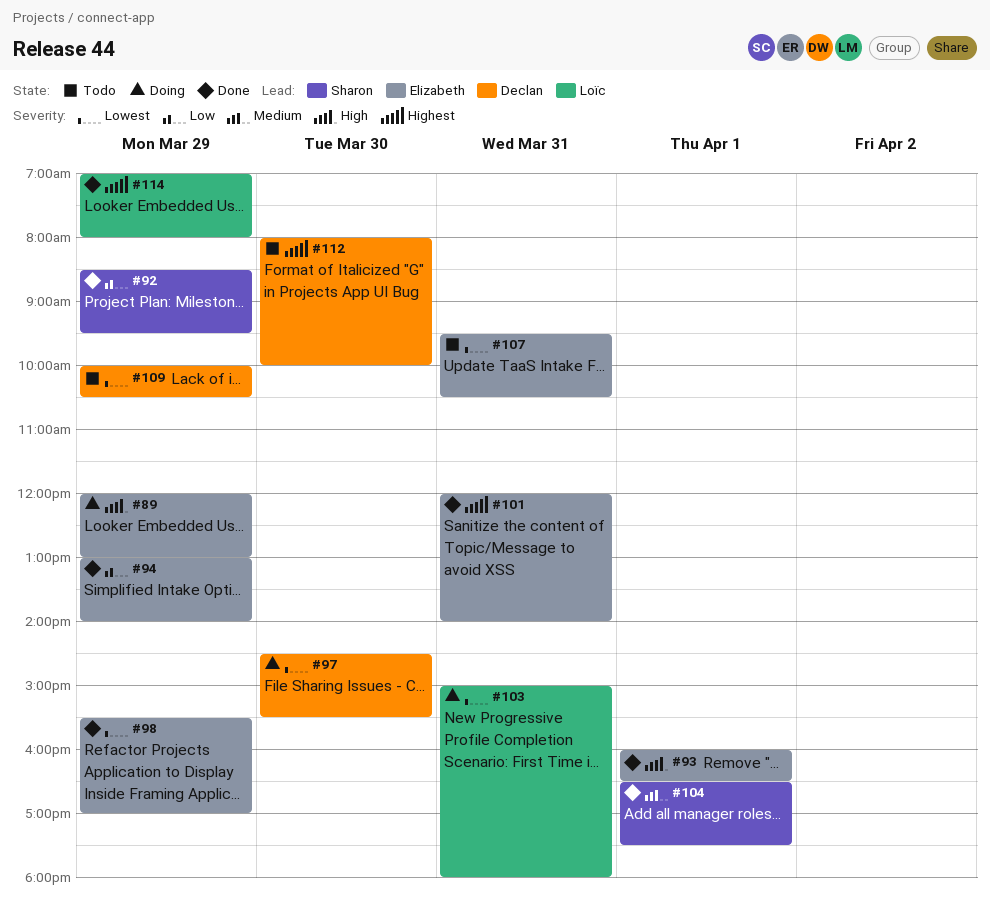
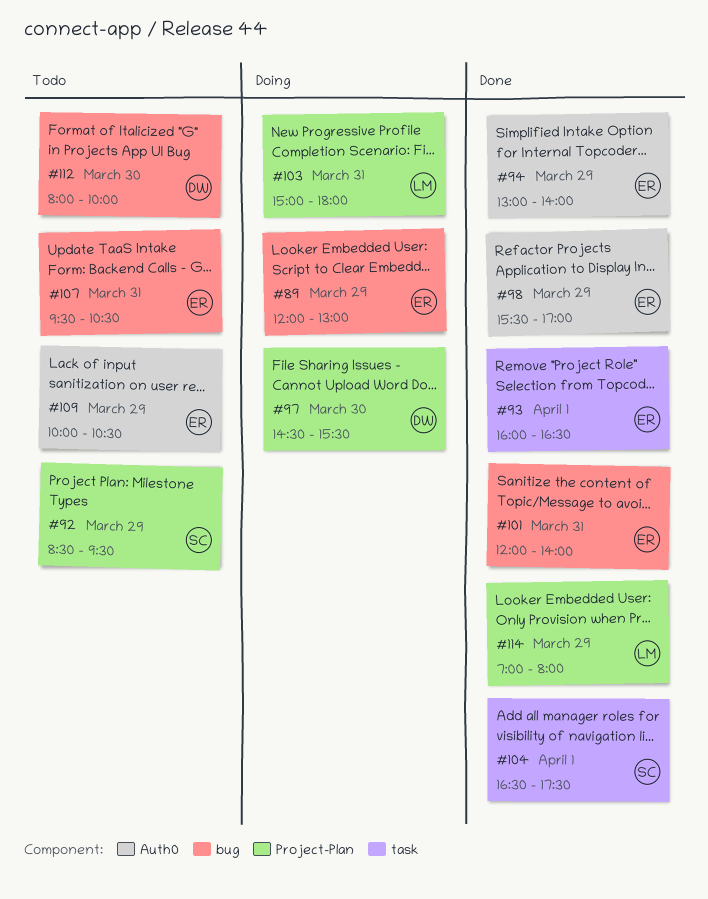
#92, status: Done -> Todo
#109, owner: Declan -> Elizabeth

